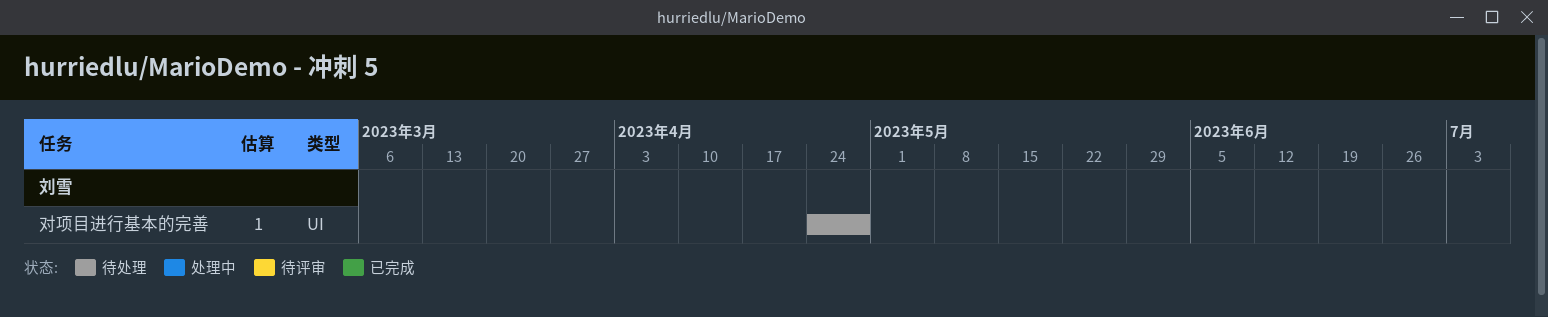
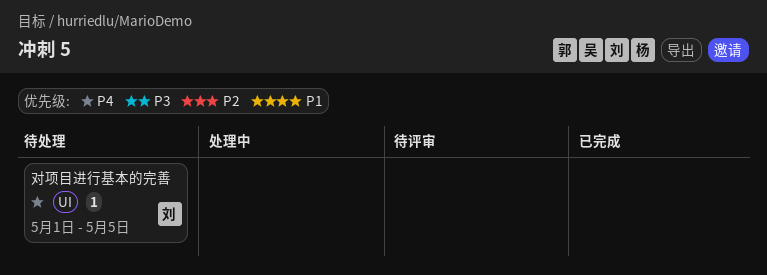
对项目进行基本的完善, start: Apr 24 -> May 1
对项目进行基本的完善, due: Apr 28 -> May 5

